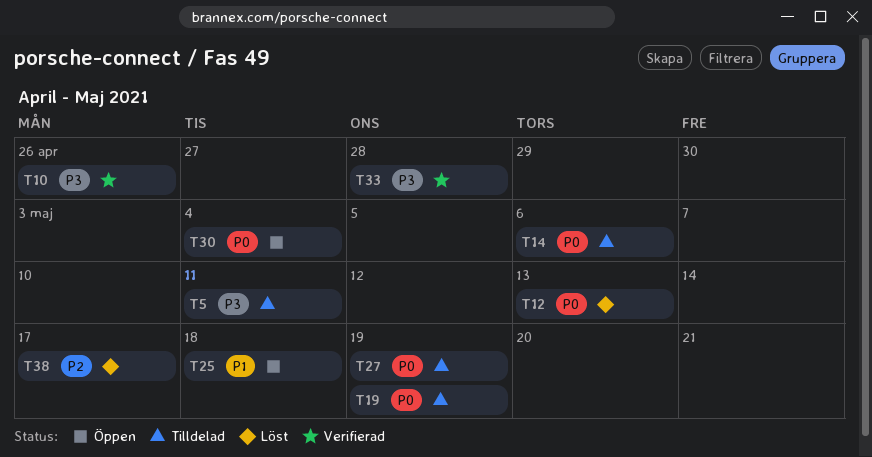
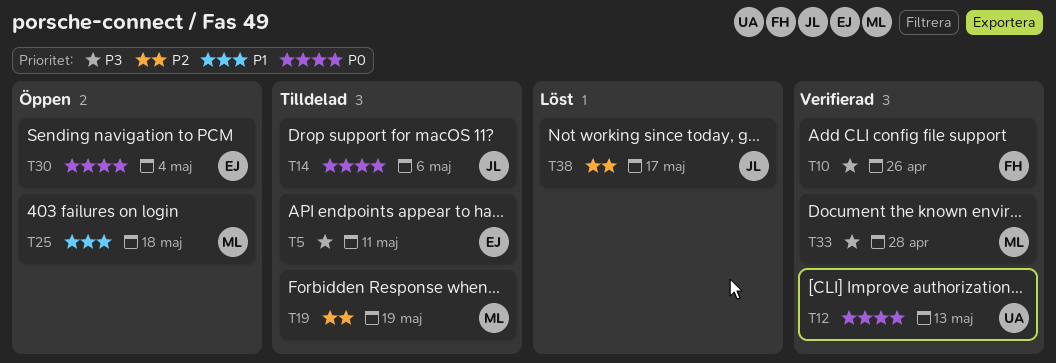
T12, status: Löst -> Verifierad
T19, priority: P0 -> P2
T27: present -> none

